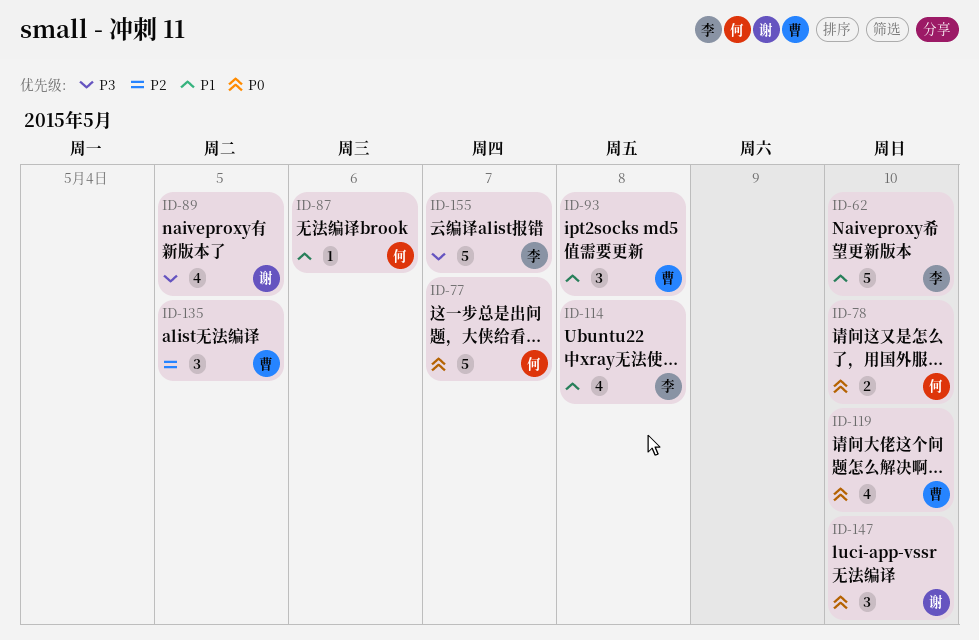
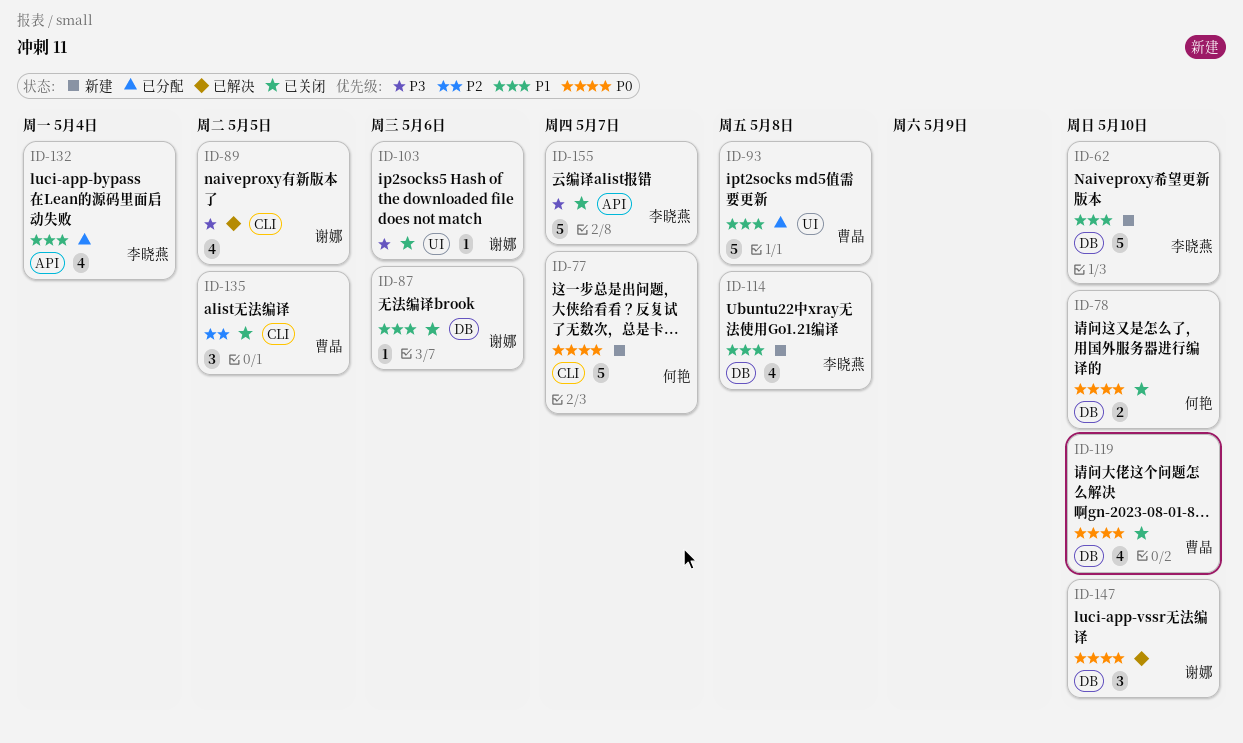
ID-87, owner: 何艳 -> 谢娜
ID-93, estimate: 3 -> 5
ID-103: none -> present
ID-132: none -> present

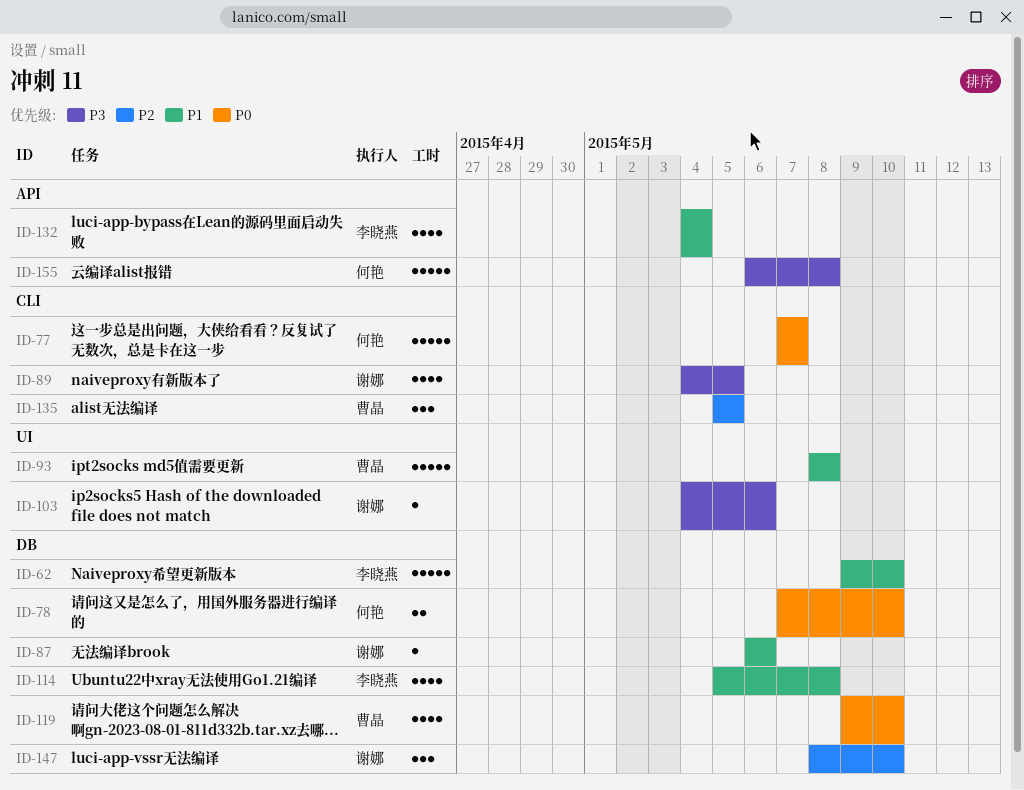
ID-147, priority: P0 -> P2
ID-155, owner: 李晓燕 -> 何艳
ID-155, due: May 7 -> May 8

